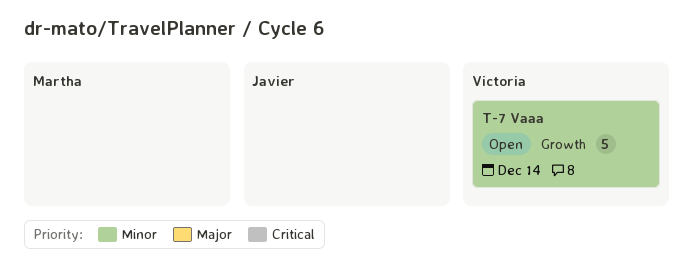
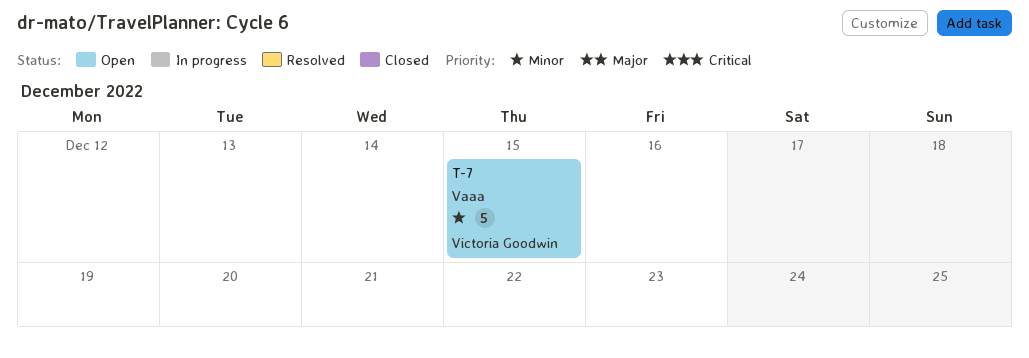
T-7, due: Dec 14 -> Dec 15

